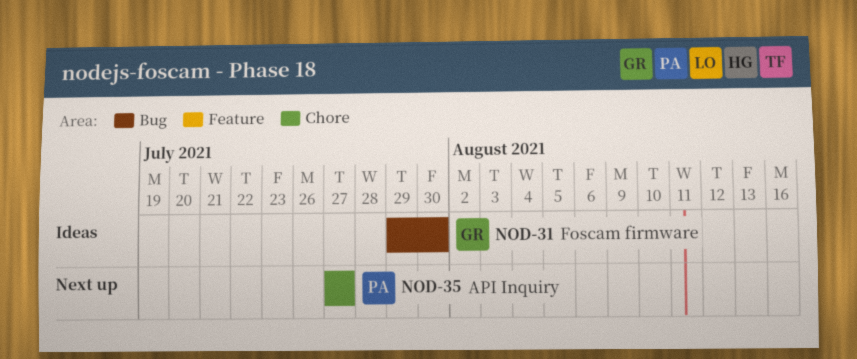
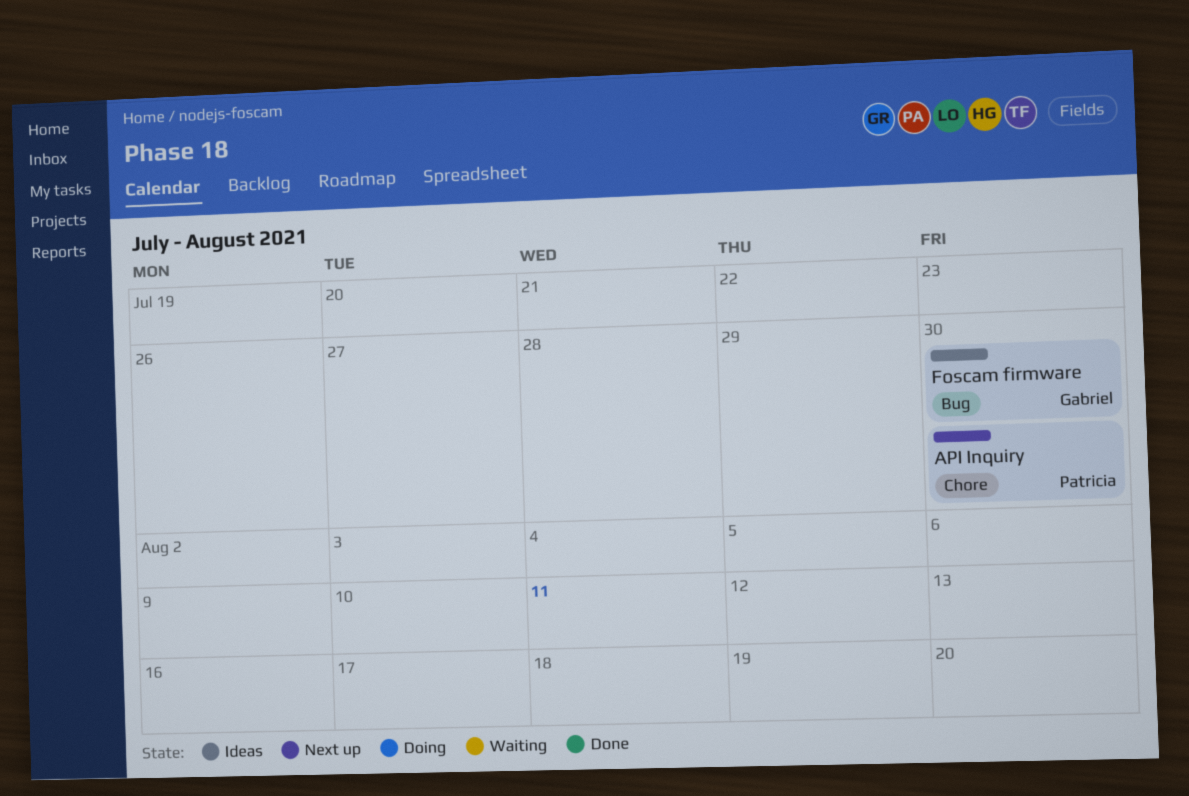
API Inquiry, due: Jul 27 -> Jul 30

